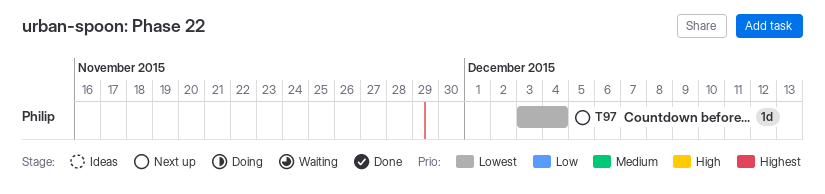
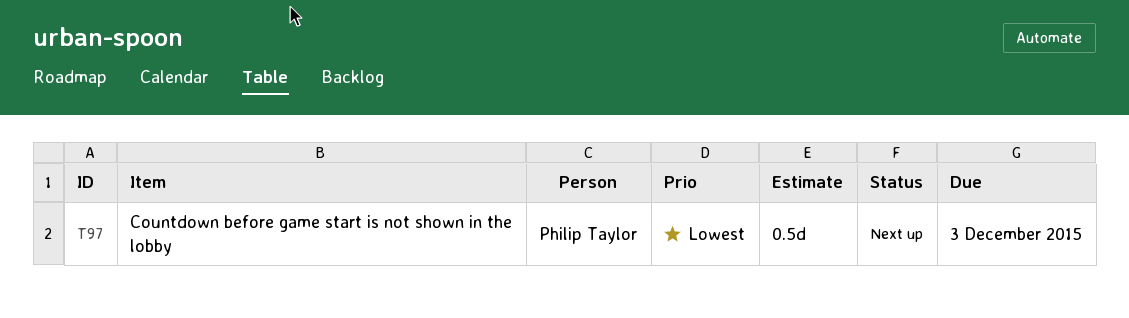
T97, estimate: 1d -> 0.5d
T97, due: Dec 4 -> Dec 3

